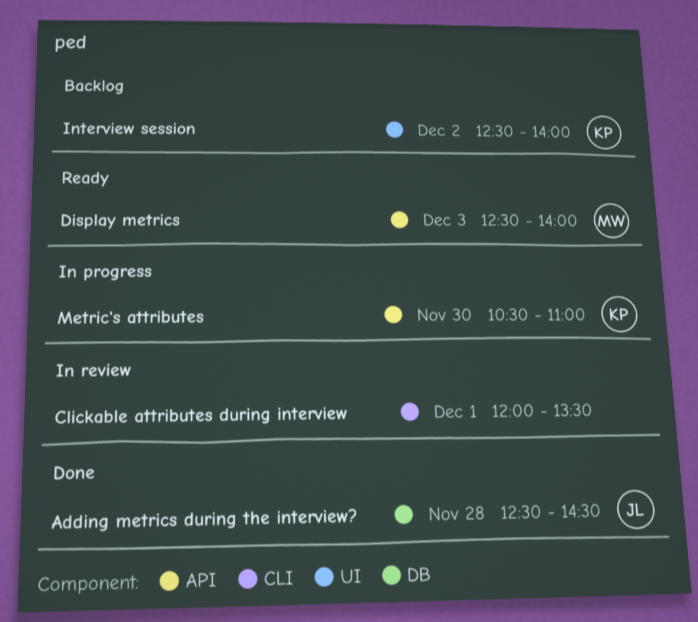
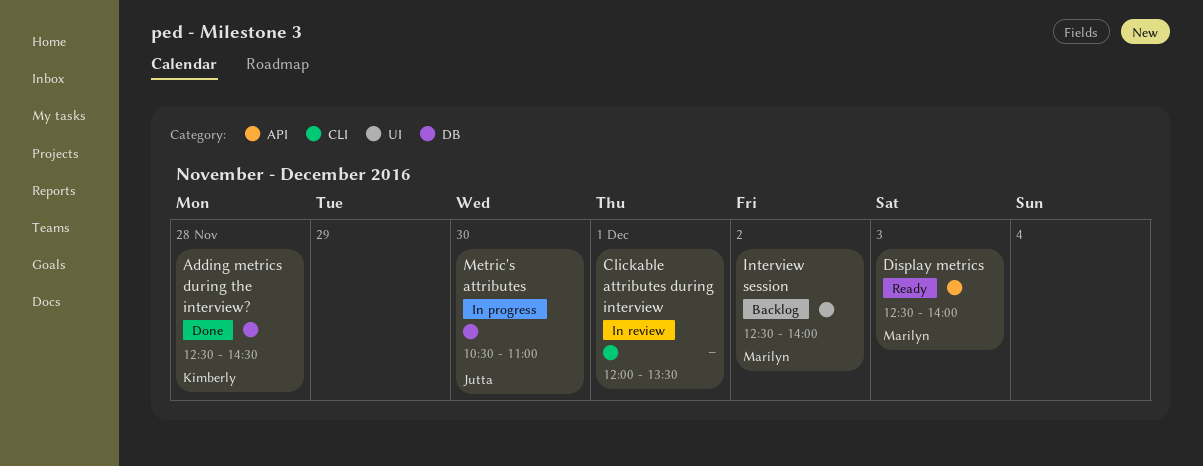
Adding metrics during the interview?, owner: Jutta -> Kimberly
Interview session, owner: Kimberly -> Marilyn
Metric's attributes, owner: Kimberly -> Jutta
Metric's attributes, label: API -> DB

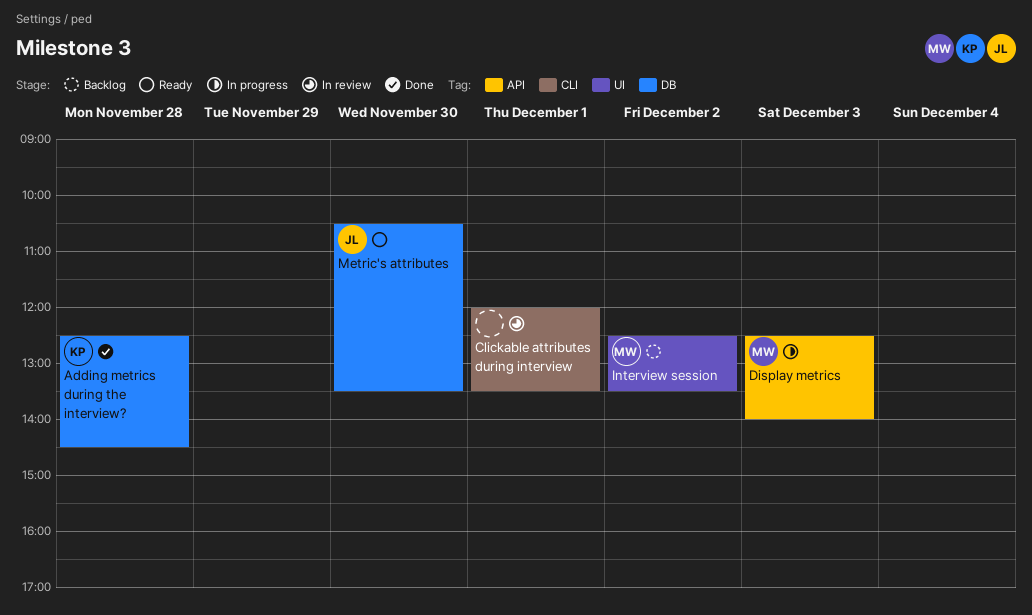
Display metrics, status: Ready -> In progress
Interview session, ends: 14:00 -> 13:30
Metric's attributes, status: In progress -> Ready
Metric's attributes, ends: 11:00 -> 13:30

